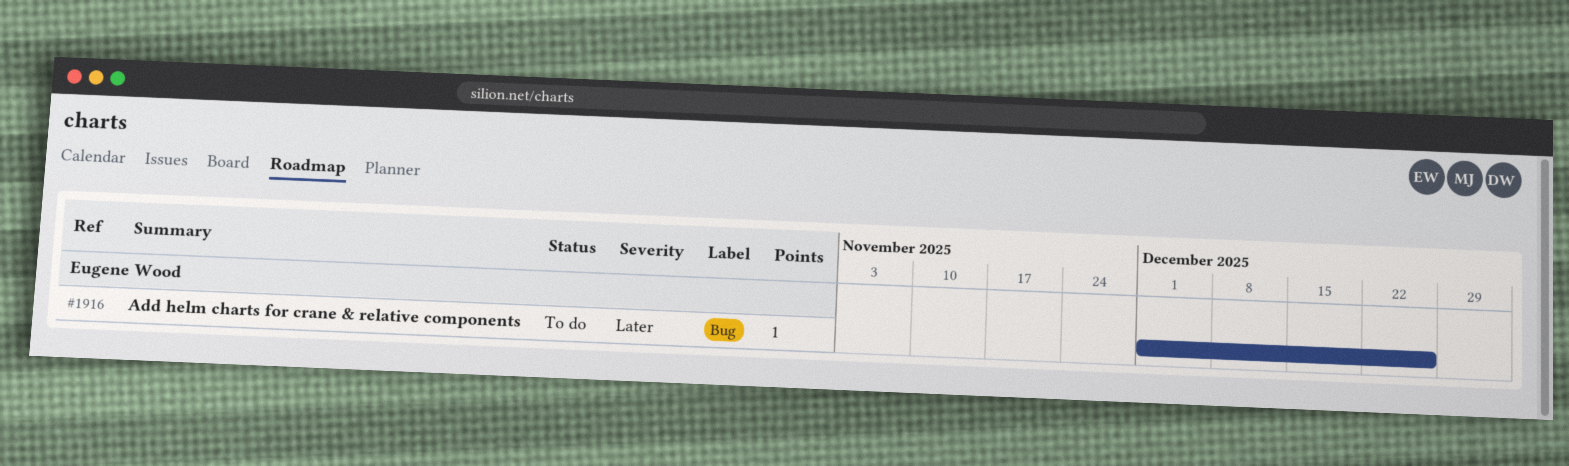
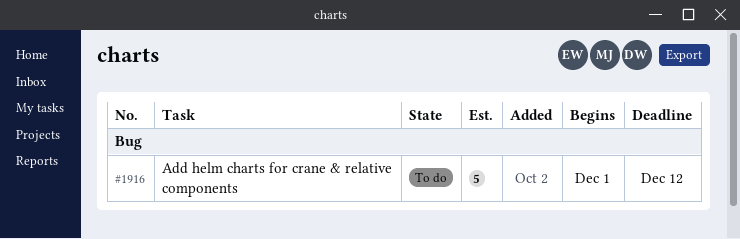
#1916, estimate: 1 -> 5
#1916, due: Dec 26 -> Dec 12

